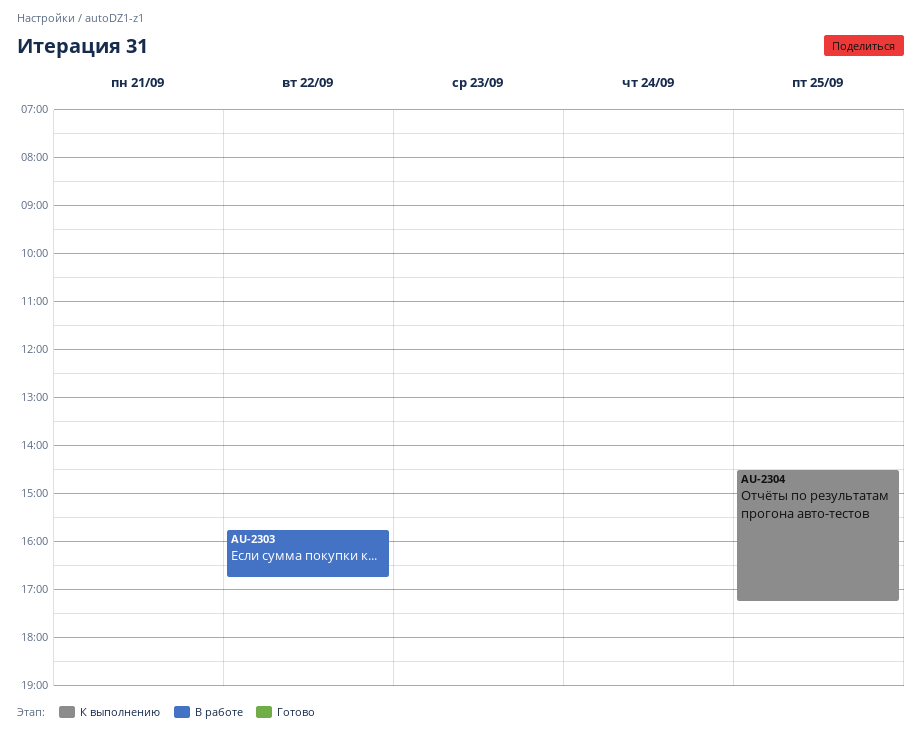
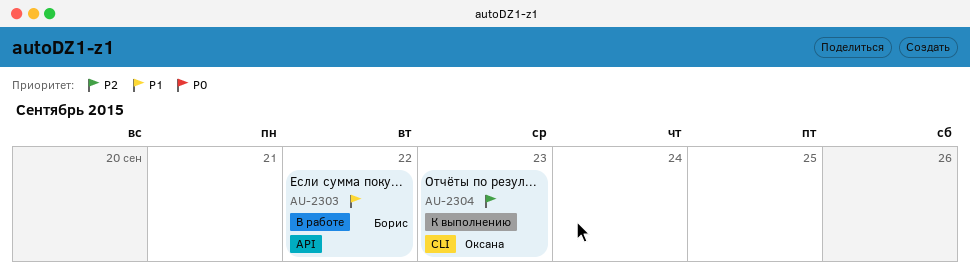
AU-2304, day: Sep 25 -> Sep 23

